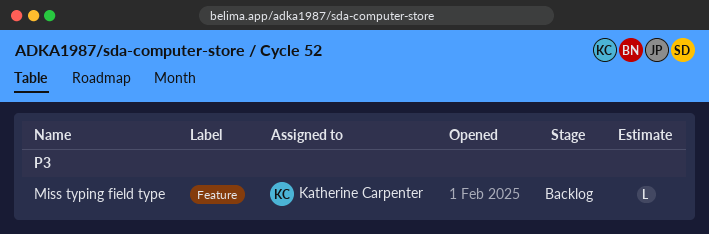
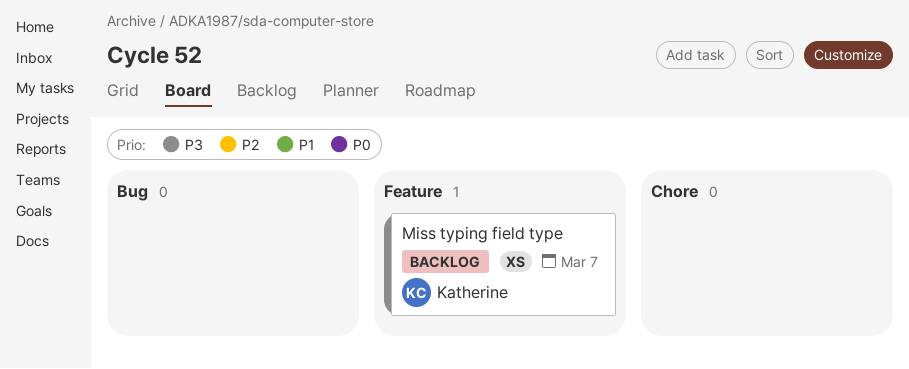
Miss typing field type, estimate: L -> XS

